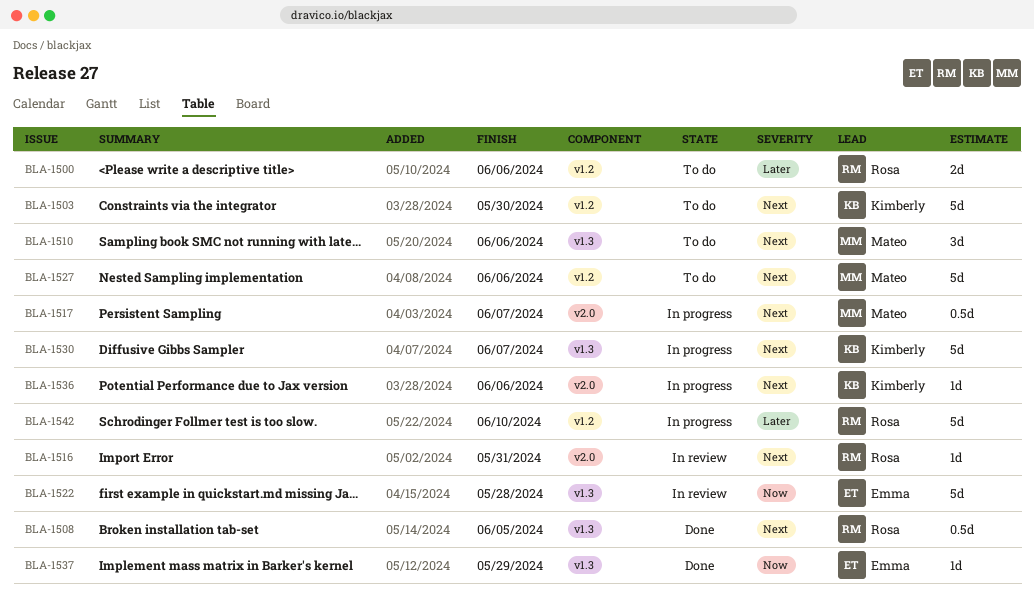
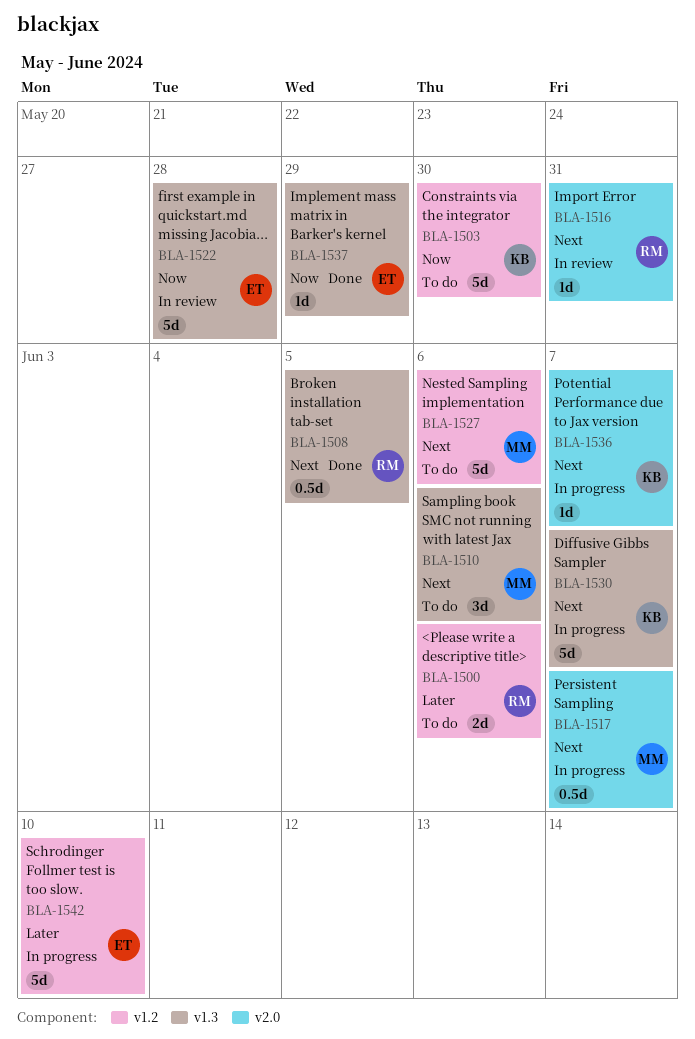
BLA-1503, priority: Next -> Now
BLA-1536, due: Jun 6 -> Jun 7
BLA-1542, owner: Rosa -> Emma

